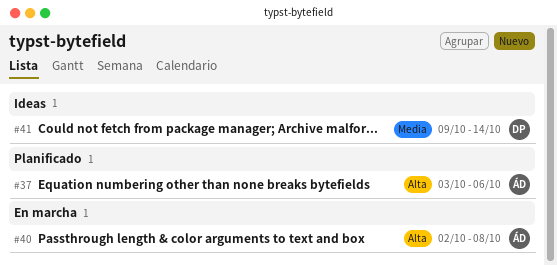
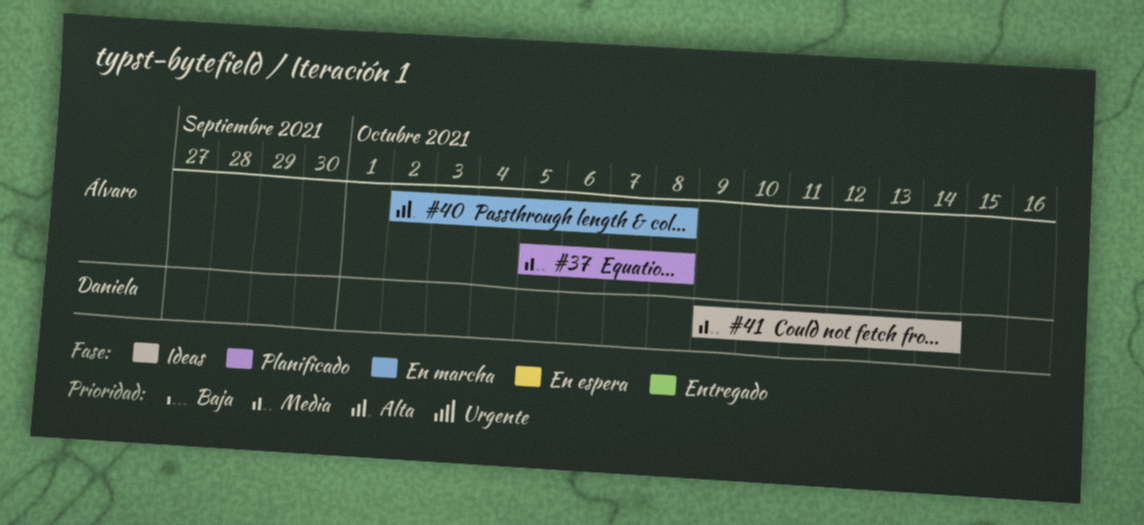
#37, priority: Alta -> Media
#37, start: Oct 3 -> Oct 5
#37, due: Oct 6 -> Oct 8

